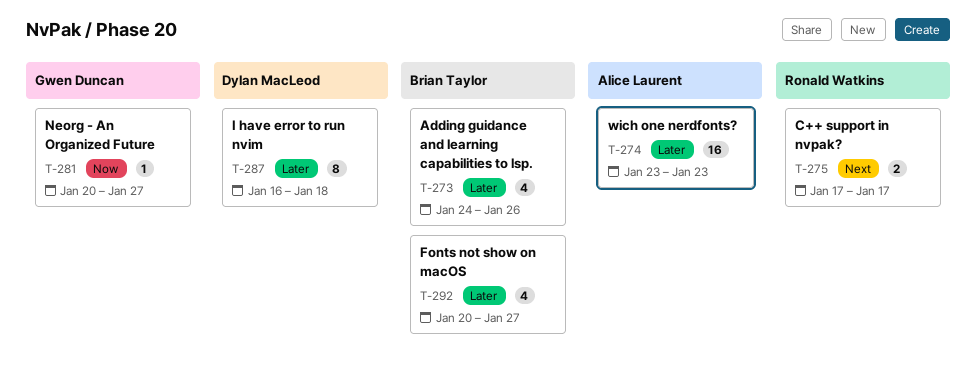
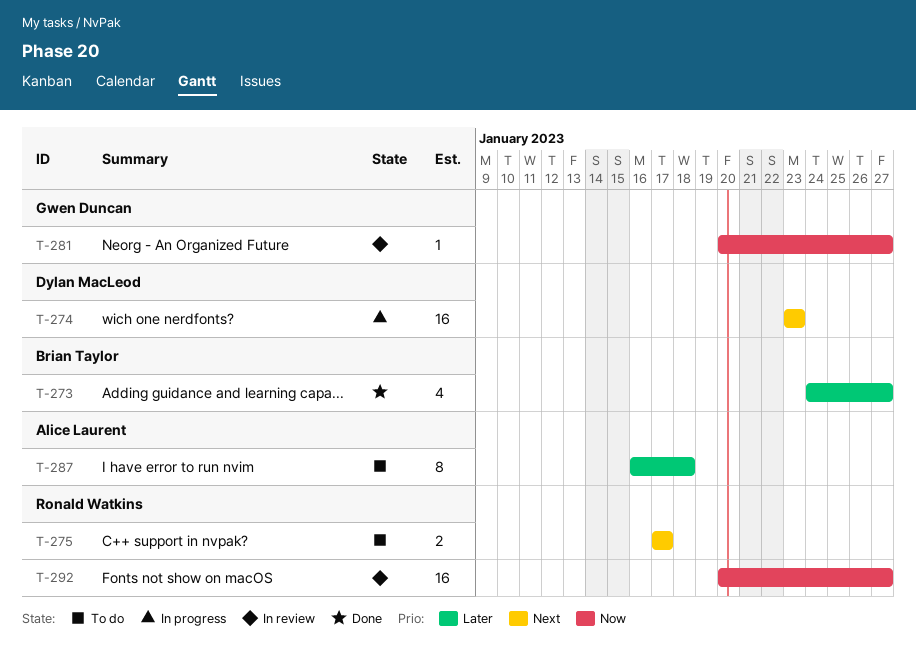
T-273, due: Jan 26 -> Jan 27
T-274, owner: Alice Laurent -> Dylan MacLeod
T-274, priority: Later -> Next
T-287, owner: Dylan MacLeod -> Alice Laurent
T-292, owner: Brian Taylor -> Ronald Watkins
T-292, priority: Later -> Now
T-292, estimate: 4 -> 16

